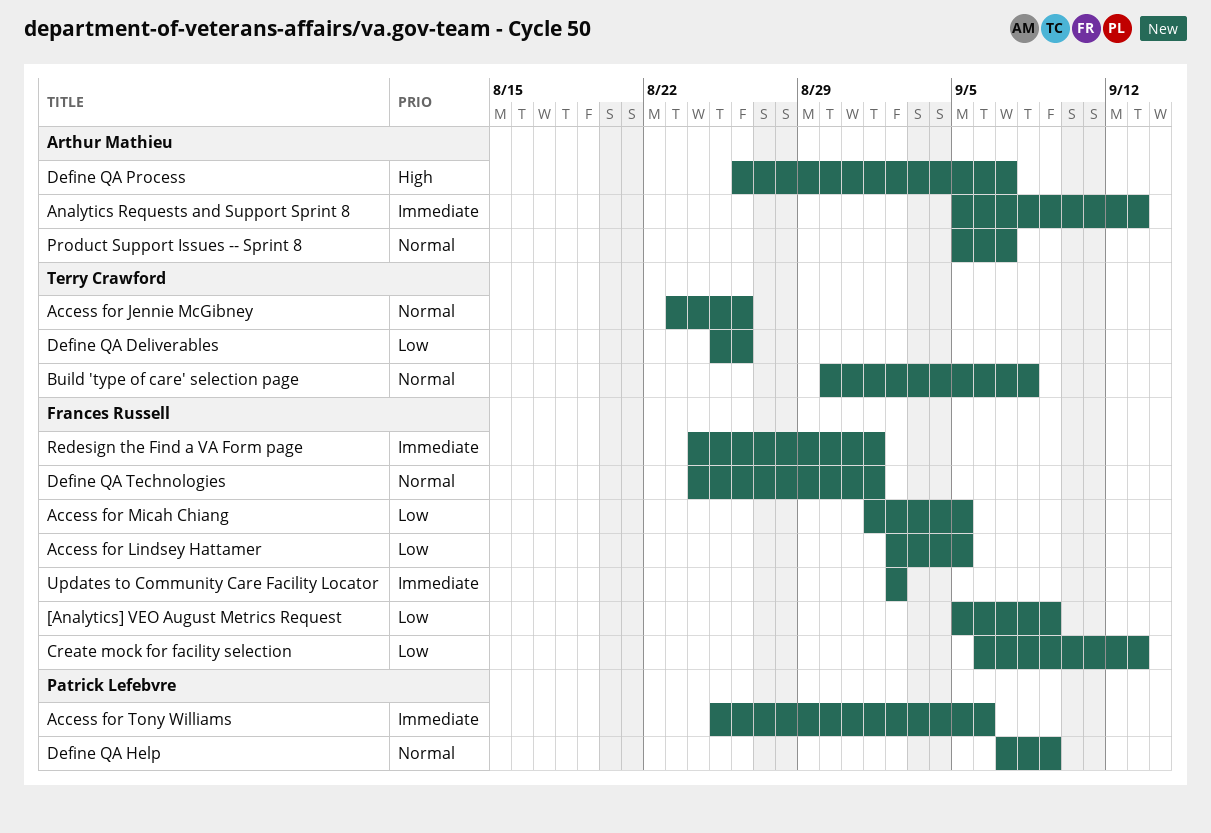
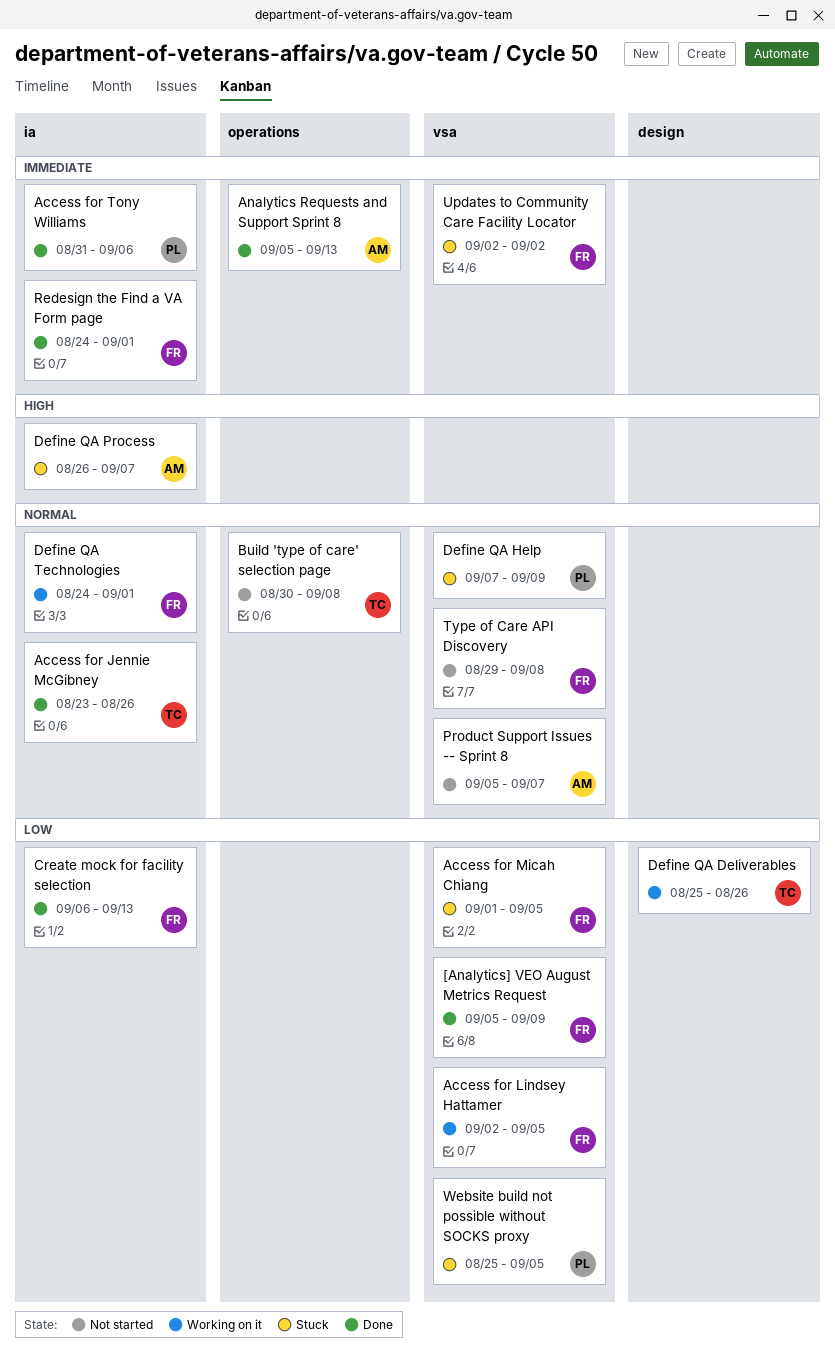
Access for Tony Williams, start: Aug 25 -> Aug 31
Type of Care API Discovery: none -> present
Website build not possible without SOCKS proxy: none -> present

